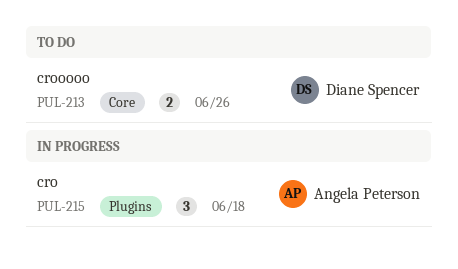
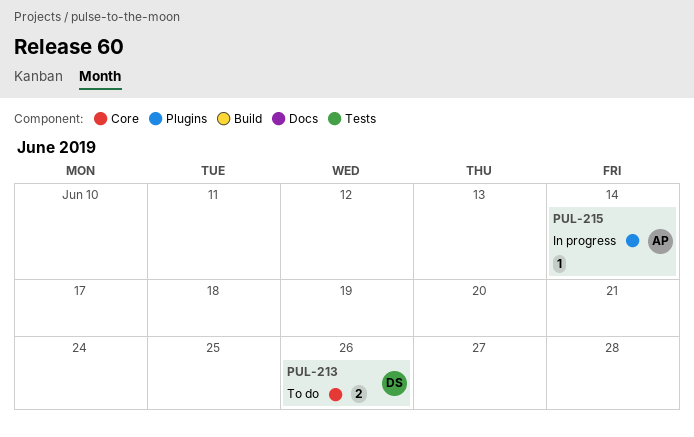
PUL-215, estimate: 3 -> 1
PUL-215, due: Jun 18 -> Jun 14

